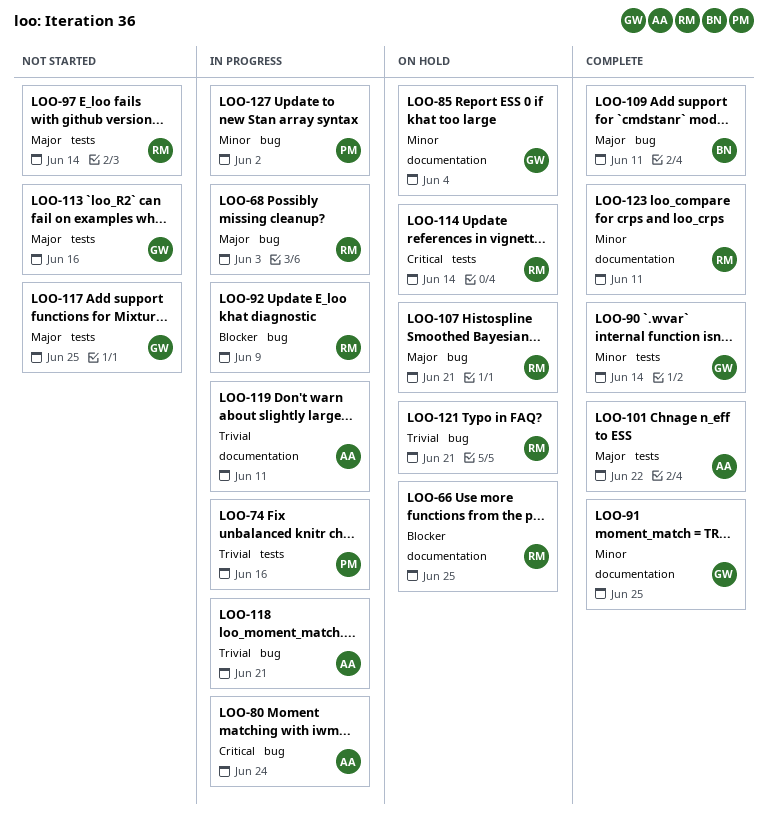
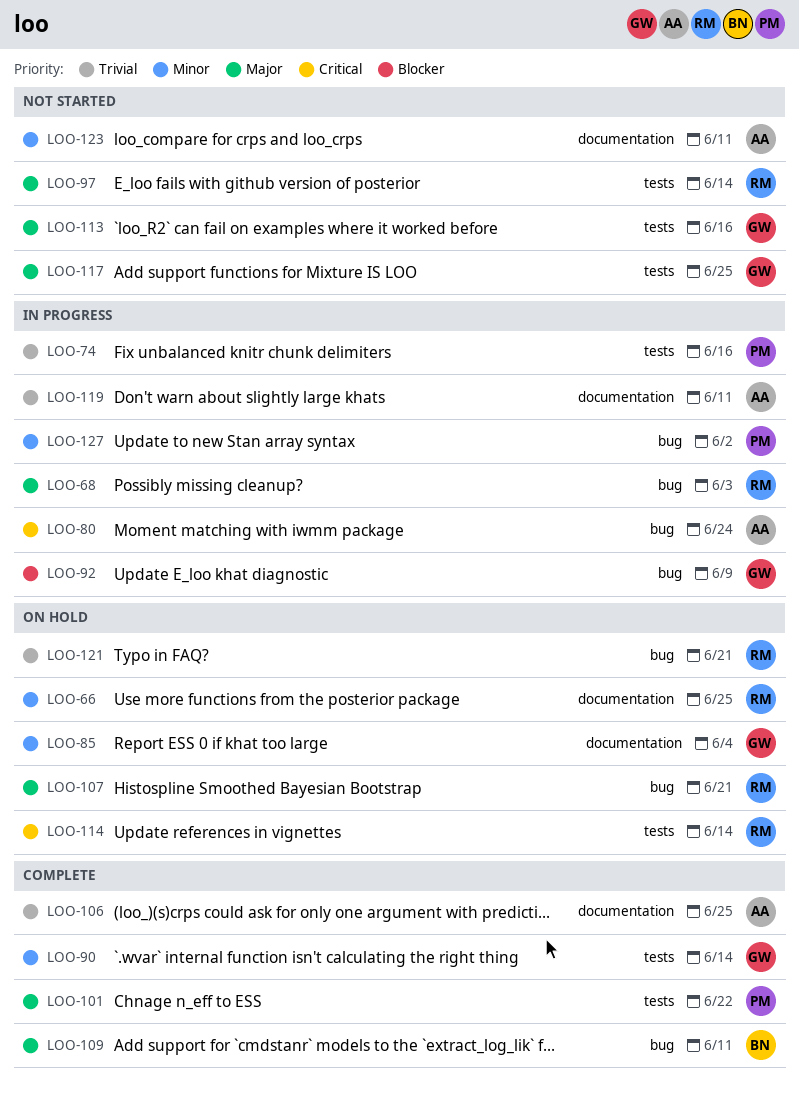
LOO-66, priority: Blocker -> Minor
LOO-91: present -> none
LOO-92, owner: RM -> GW
LOO-101, owner: AA -> PM
LOO-106: none -> present
LOO-118: present -> none
LOO-123, status: Complete -> Not started
LOO-123, owner: RM -> AA

